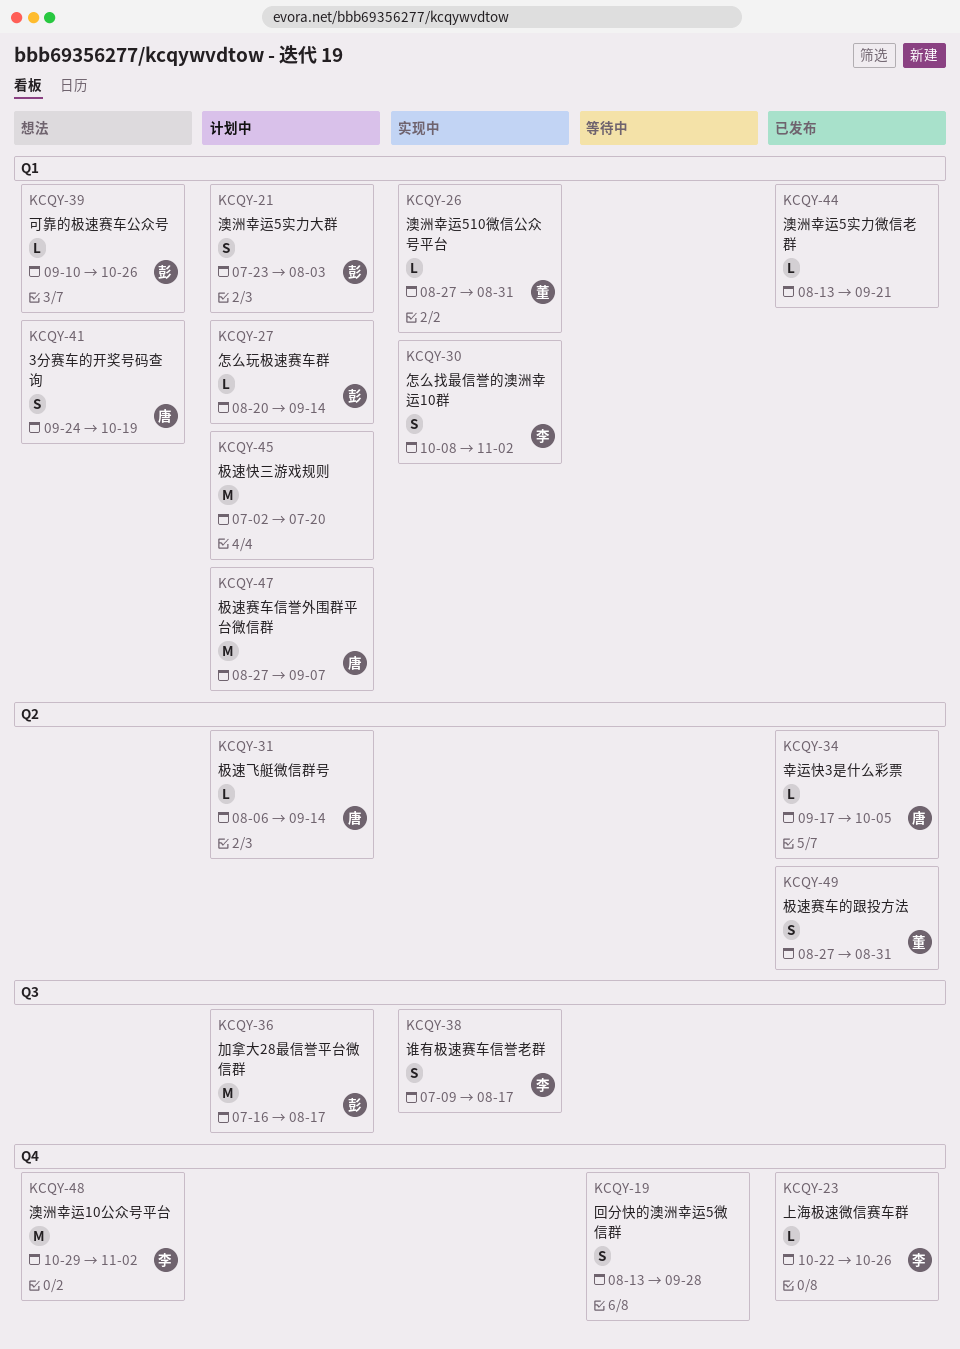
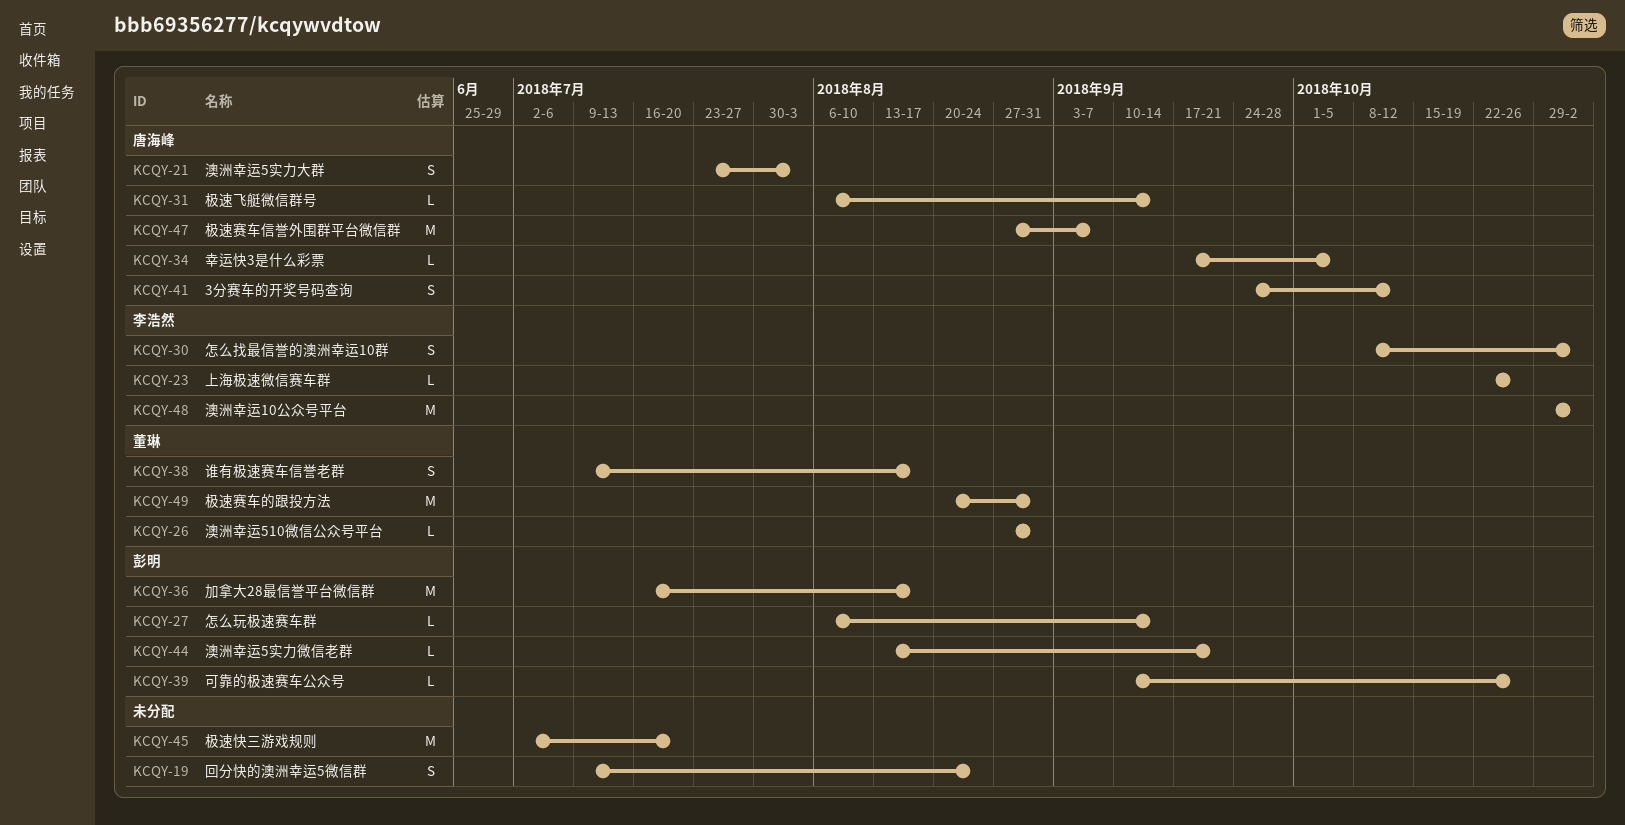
KCQY-19, start: Aug 13 -> Jul 9
KCQY-19, due: Sep 28 -> Aug 24
KCQY-21, owner: 彭明 -> 唐海峰
KCQY-27, start: Aug 20 -> Aug 6
KCQY-38, owner: 李浩然 -> 董琳
KCQY-41, due: Oct 19 -> Oct 12
KCQY-44, owner: none -> 彭明
KCQY-49, estimate: S -> M
KCQY-49, start: Aug 27 -> Aug 20

